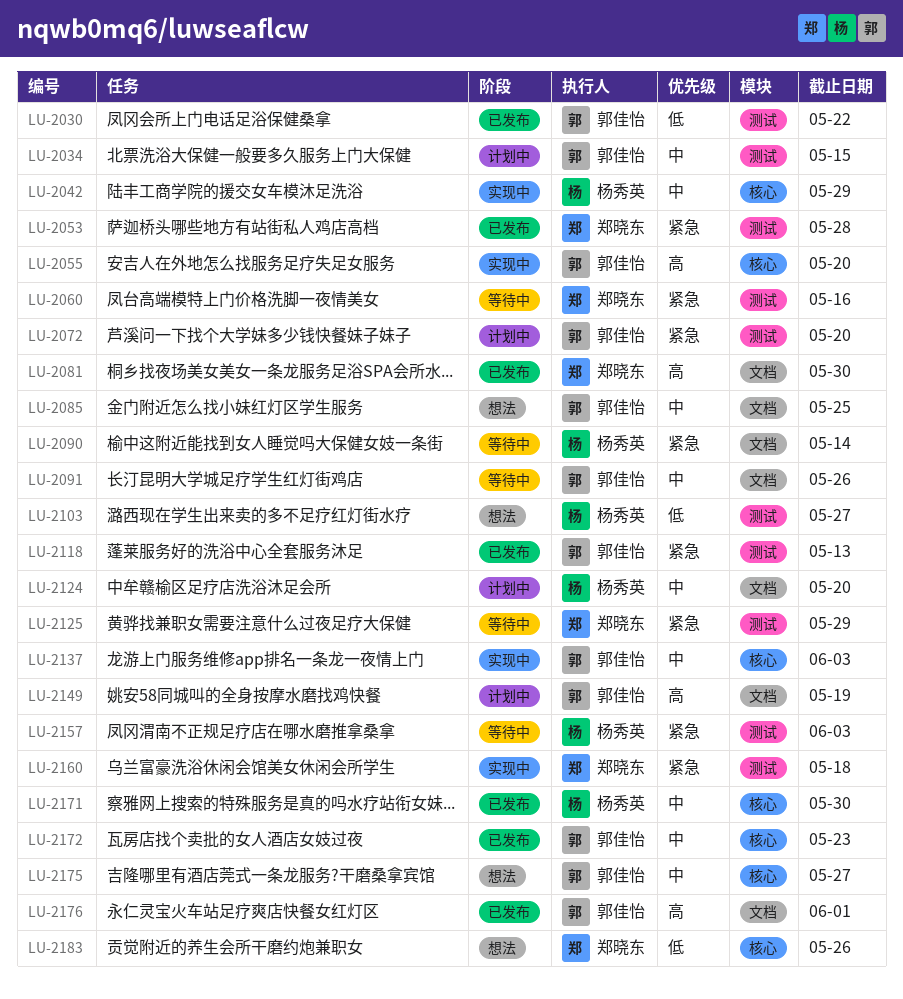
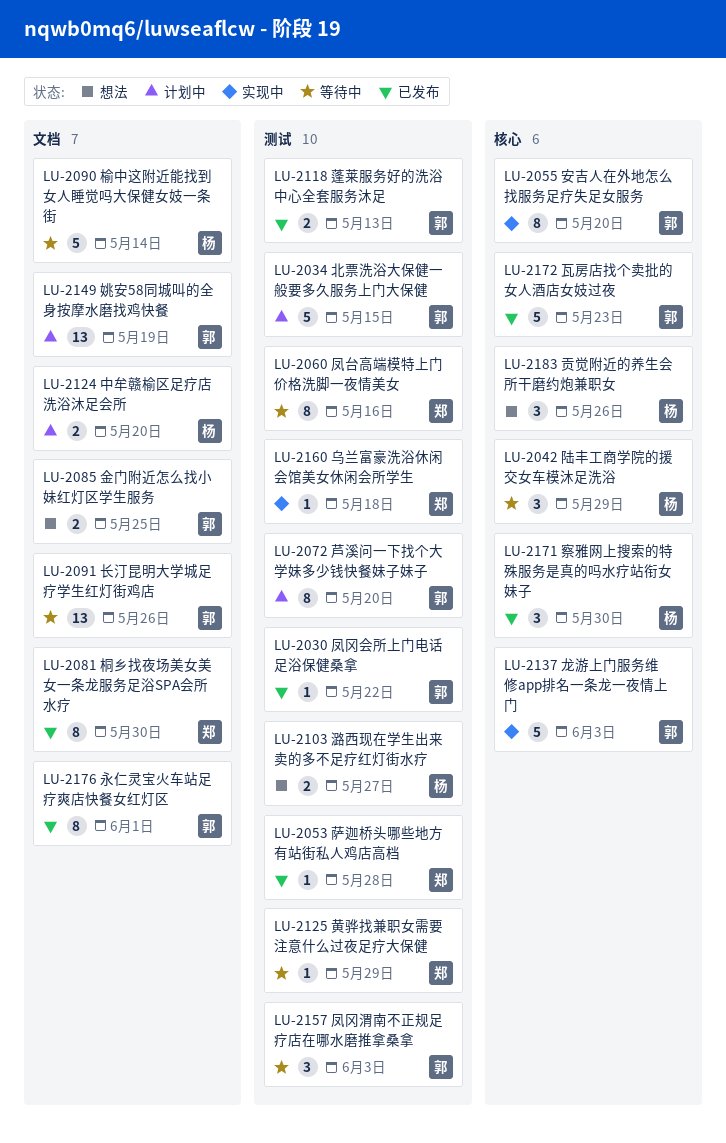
LU-2042, status: 实现中 -> 等待中
LU-2157, owner: 杨秀英 -> 郭佳怡
LU-2175: present -> none
LU-2183, owner: 郑晓东 -> 杨秀英

